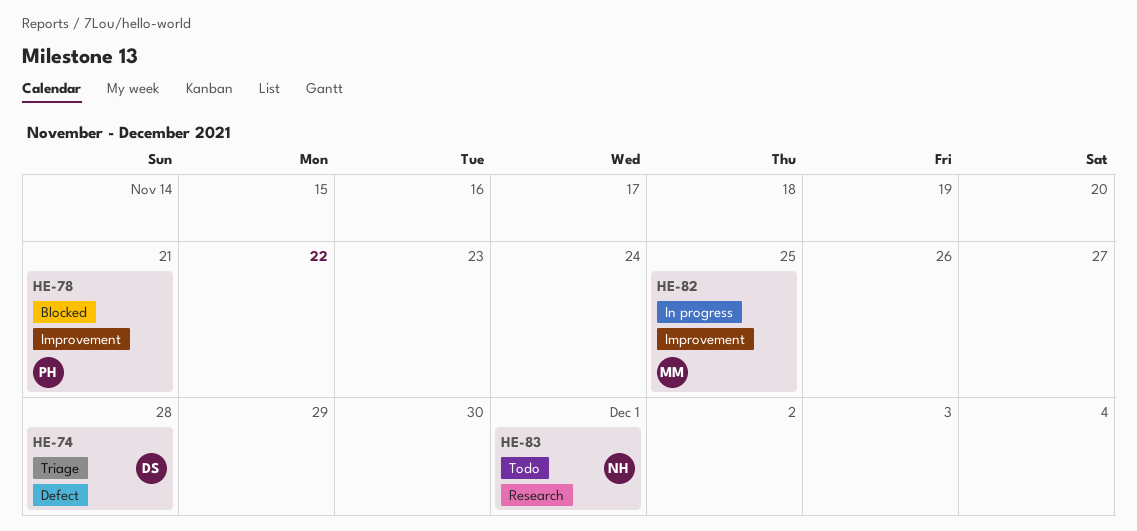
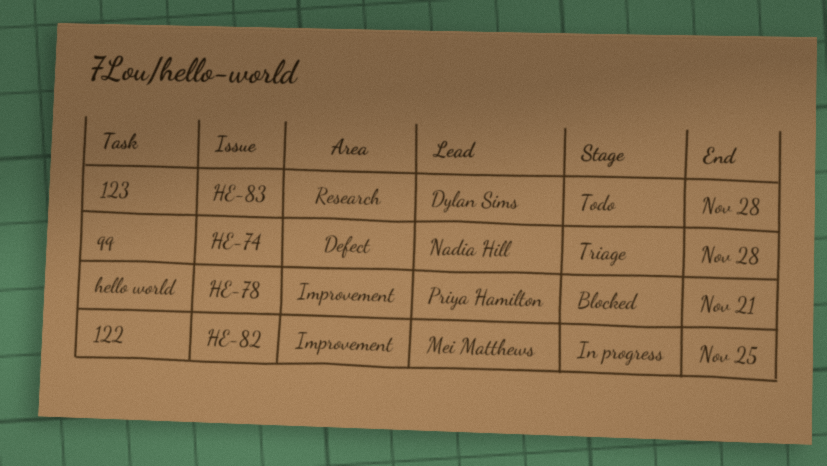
HE-74, owner: Dylan Sims -> Nadia Hill
HE-83, owner: Nadia Hill -> Dylan Sims
HE-83, due: Dec 1 -> Nov 28

